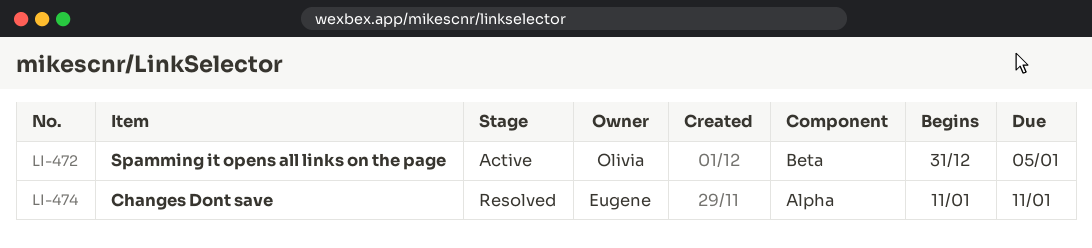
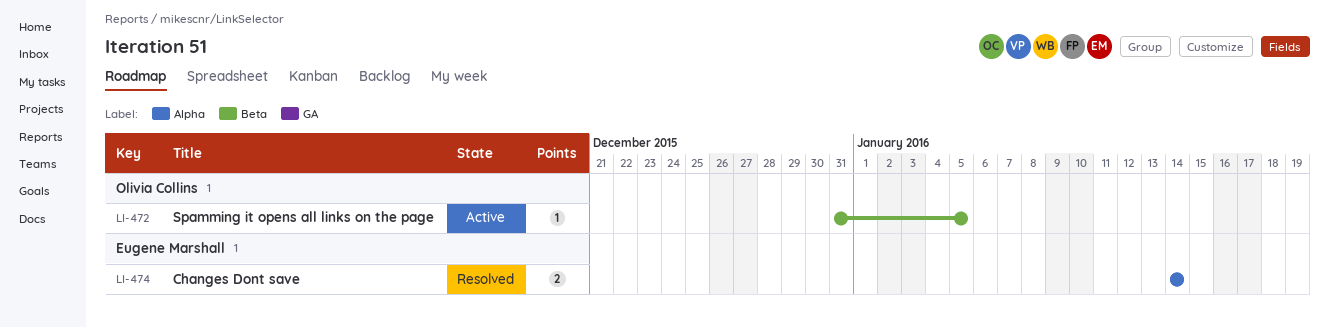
LI-474, start: Jan 11 -> Jan 14
LI-474, due: Jan 11 -> Jan 14

